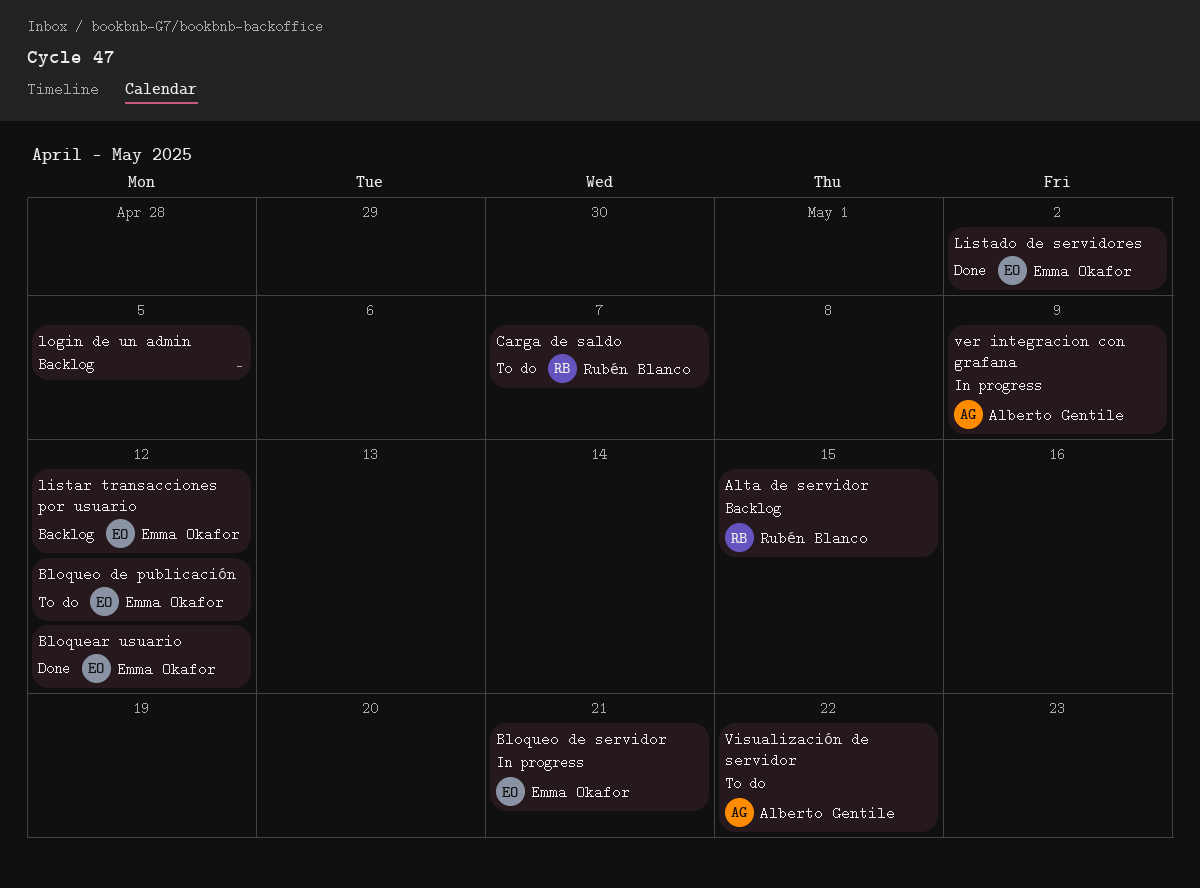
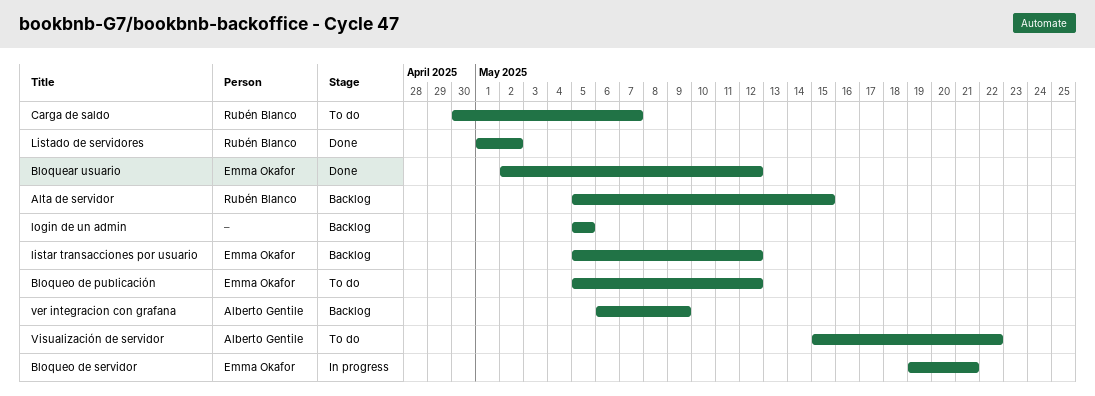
Listado de servidores, owner: Emma Okafor -> Rubén Blanco
ver integracion con grafana, status: In progress -> Backlog

